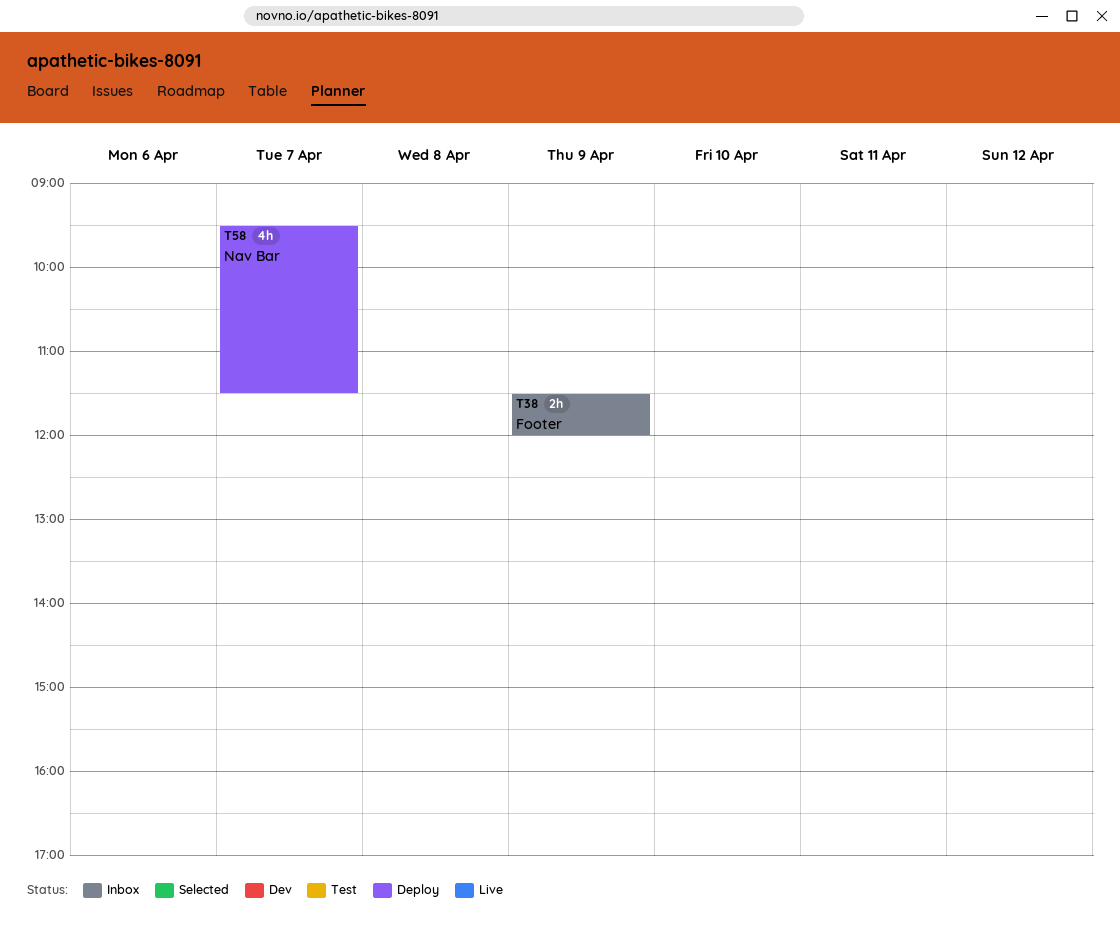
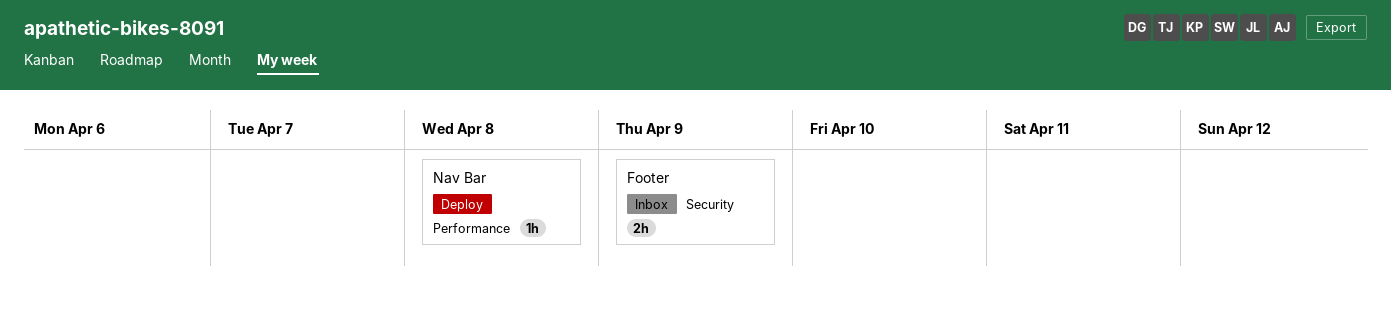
Nav Bar, estimate: 4h -> 1h
Nav Bar, day: Apr 7 -> Apr 8

